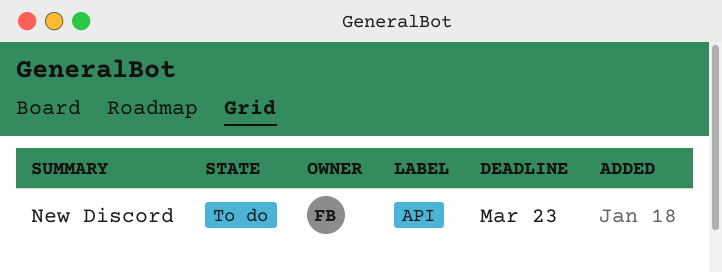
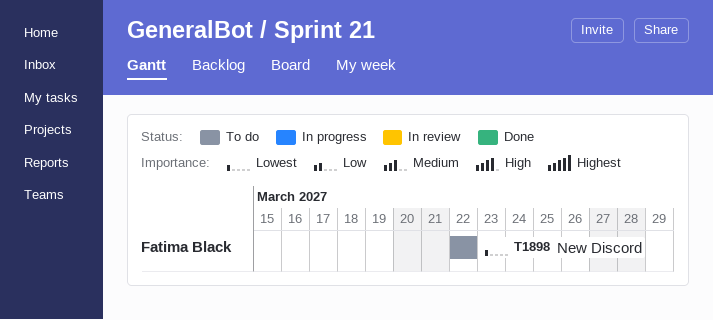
New Discord, due: Mar 23 -> Mar 22

